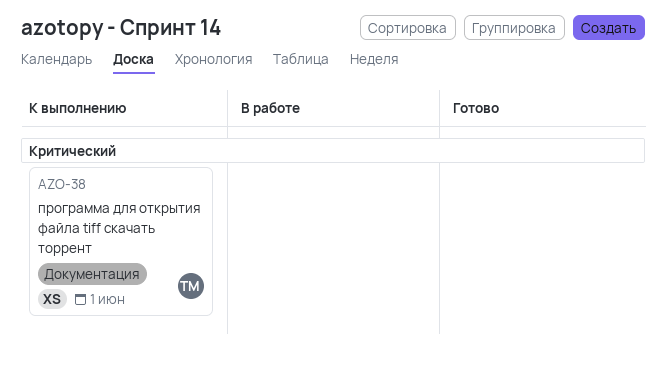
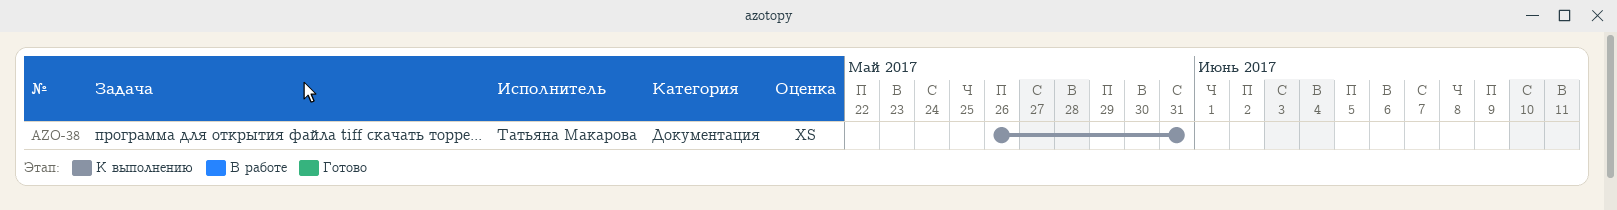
AZO-38, due: Jun 1 -> May 31

